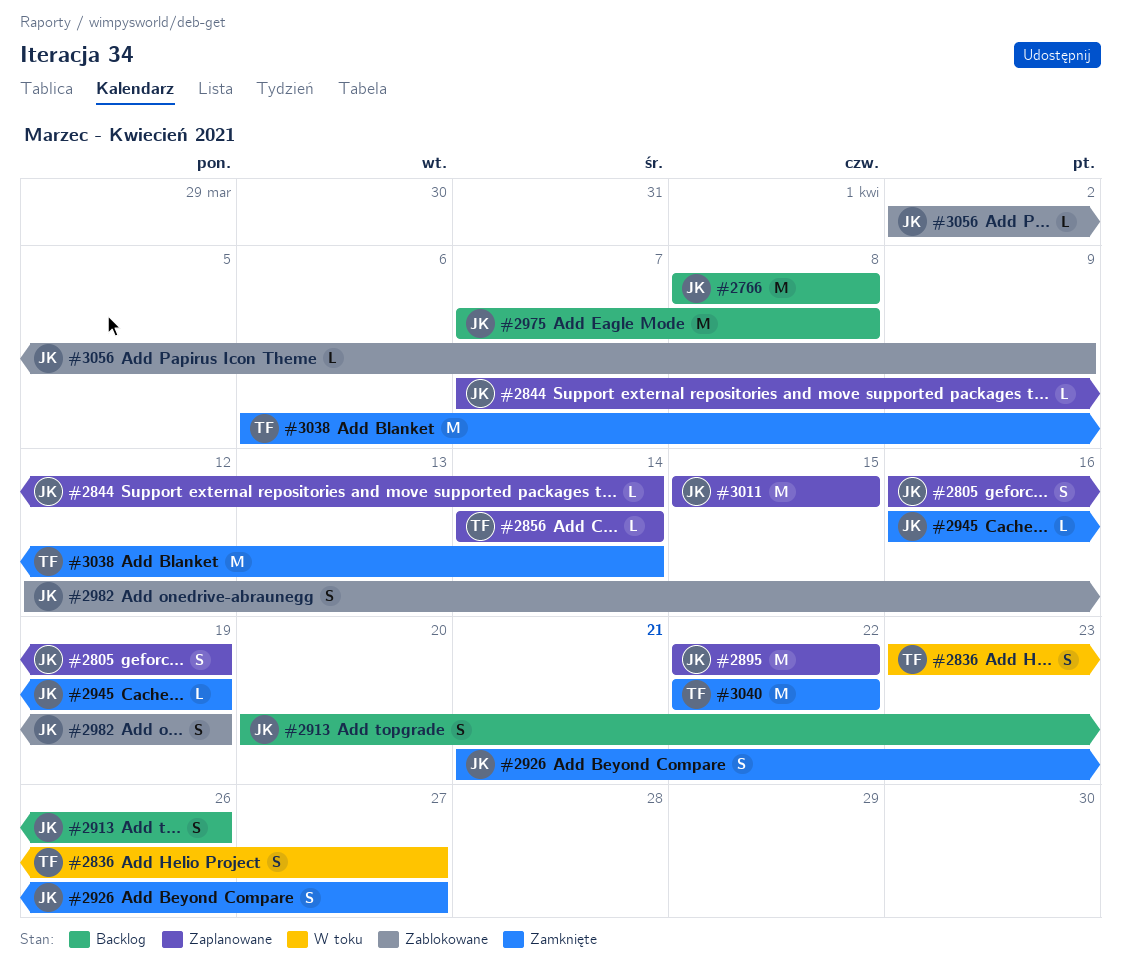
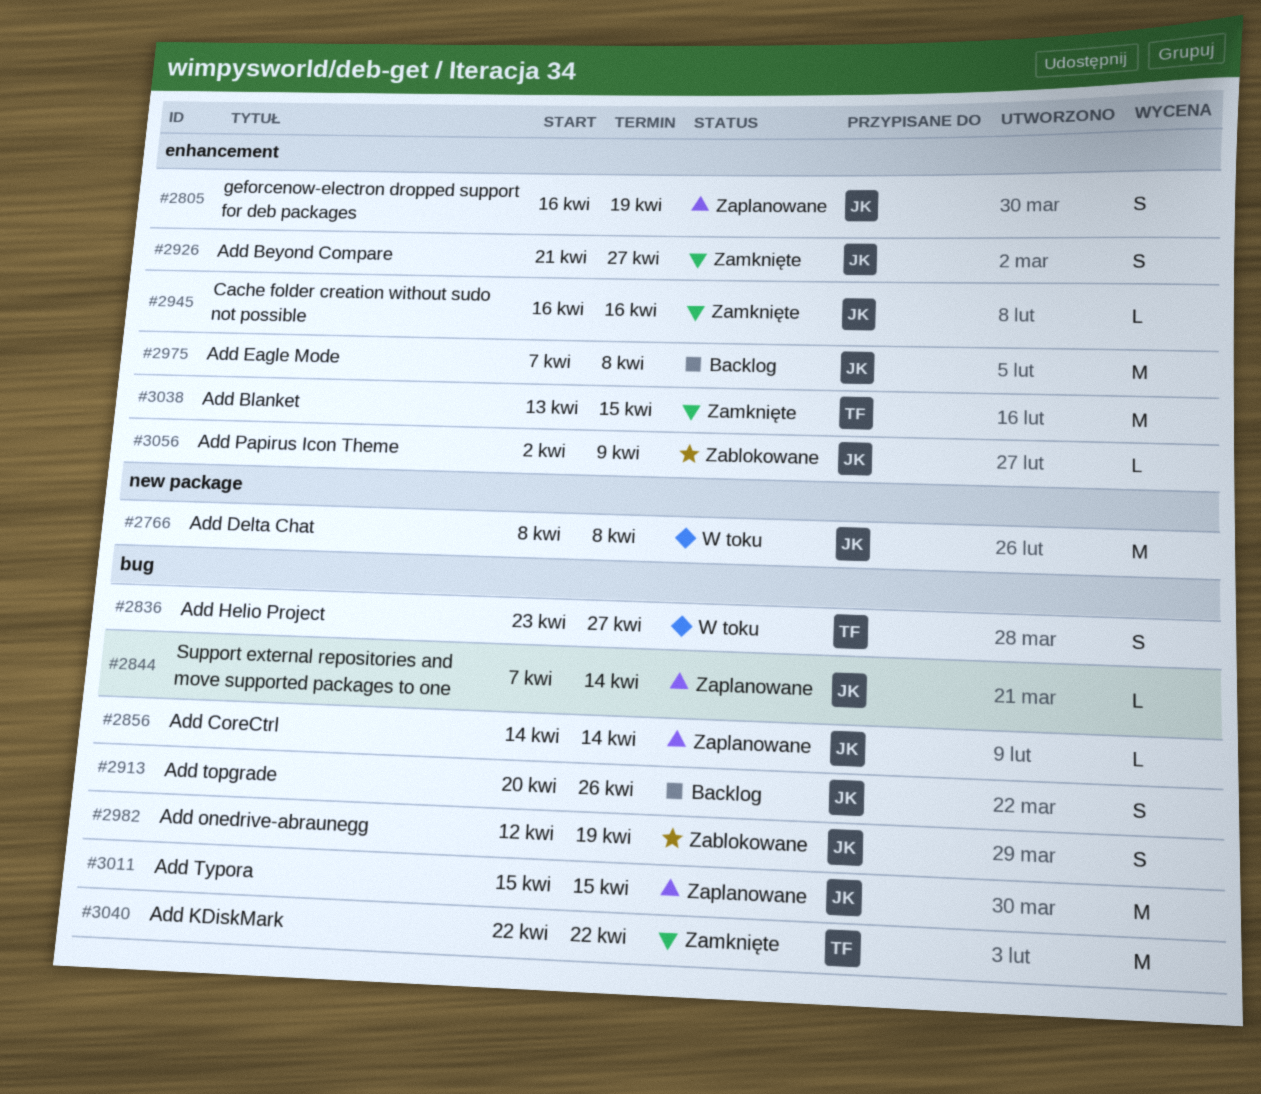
#2766, status: Backlog -> W toku
#2856, owner: TF -> JK
#2895: present -> none
#2945, due: Apr 19 -> Apr 16
#3038, start: Apr 6 -> Apr 13
#3038, due: Apr 14 -> Apr 15

